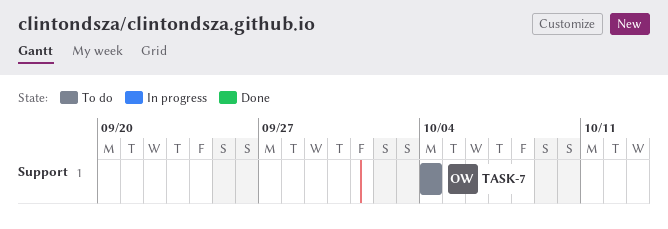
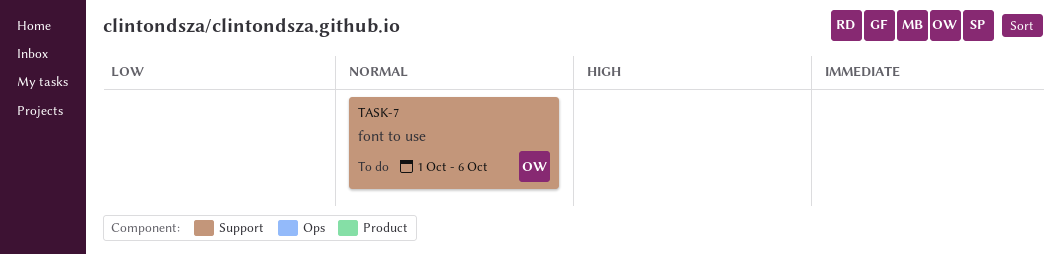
TASK-7, start: Oct 4 -> Oct 1
TASK-7, due: Oct 4 -> Oct 6

